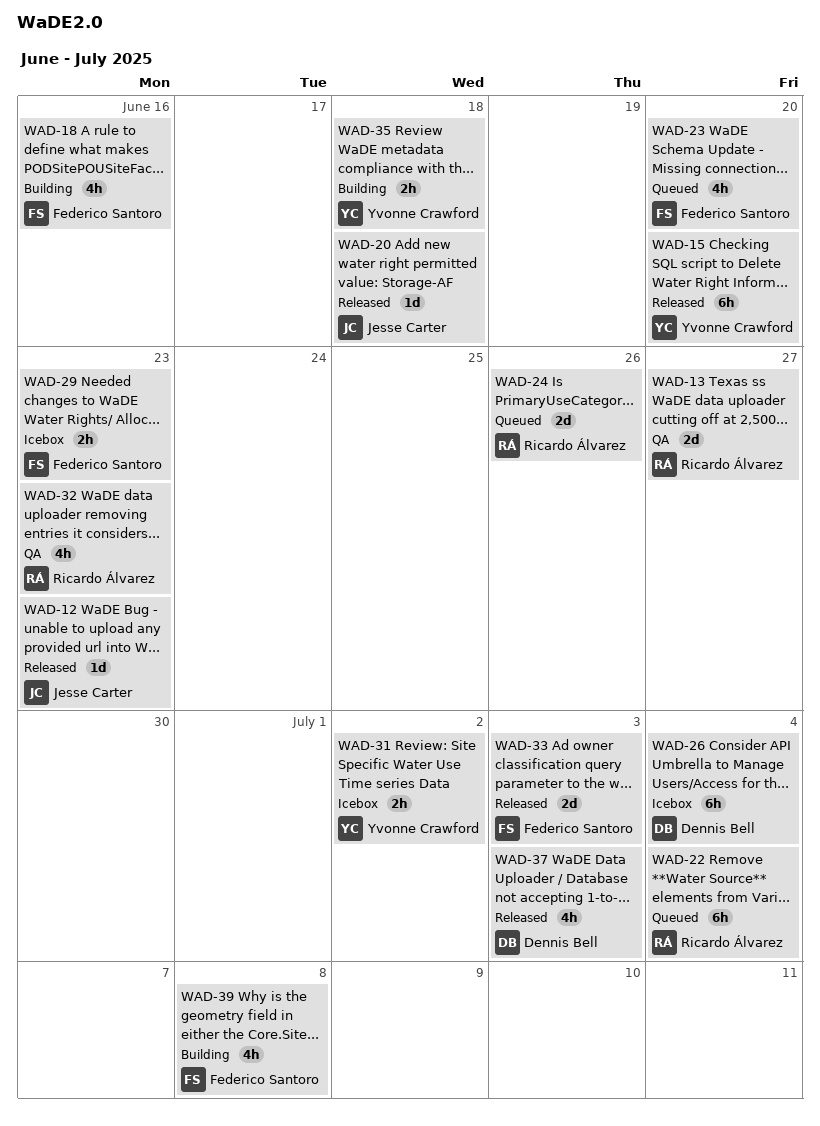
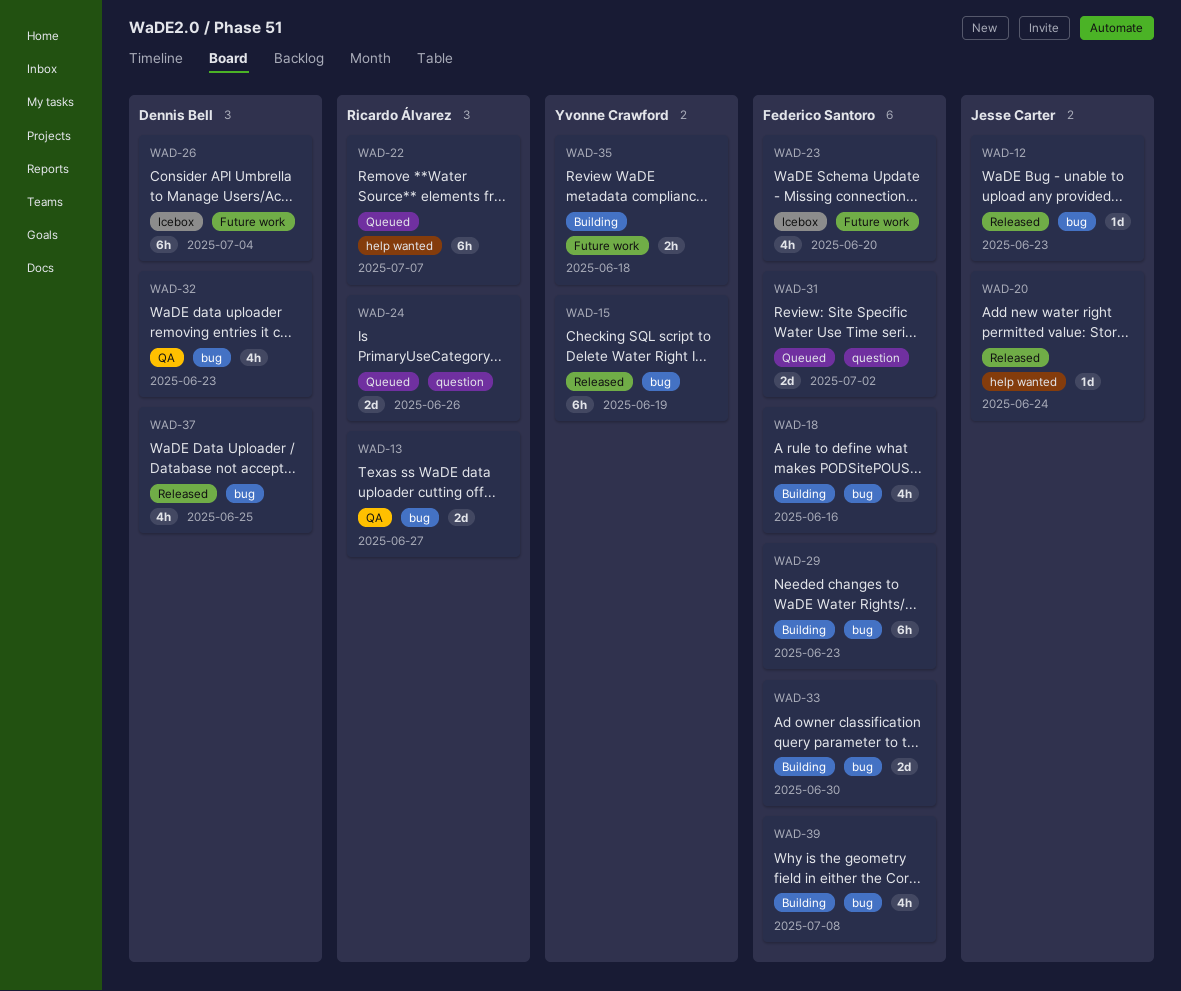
WAD-15, due: Jun 20 -> Jun 19
WAD-20, due: Jun 18 -> Jun 24
WAD-22, due: Jul 4 -> Jul 7
WAD-23, status: Queued -> Icebox
WAD-29, status: Icebox -> Building
WAD-29, estimate: 2h -> 6h
WAD-31, status: Icebox -> Queued
WAD-31, owner: Yvonne Crawford -> Federico Santoro
WAD-31, estimate: 2h -> 2d
WAD-32, owner: Ricardo Álvarez -> Dennis Bell
WAD-33, status: Released -> Building
WAD-33, due: Jul 3 -> Jun 30
WAD-37, due: Jul 3 -> Jun 25

